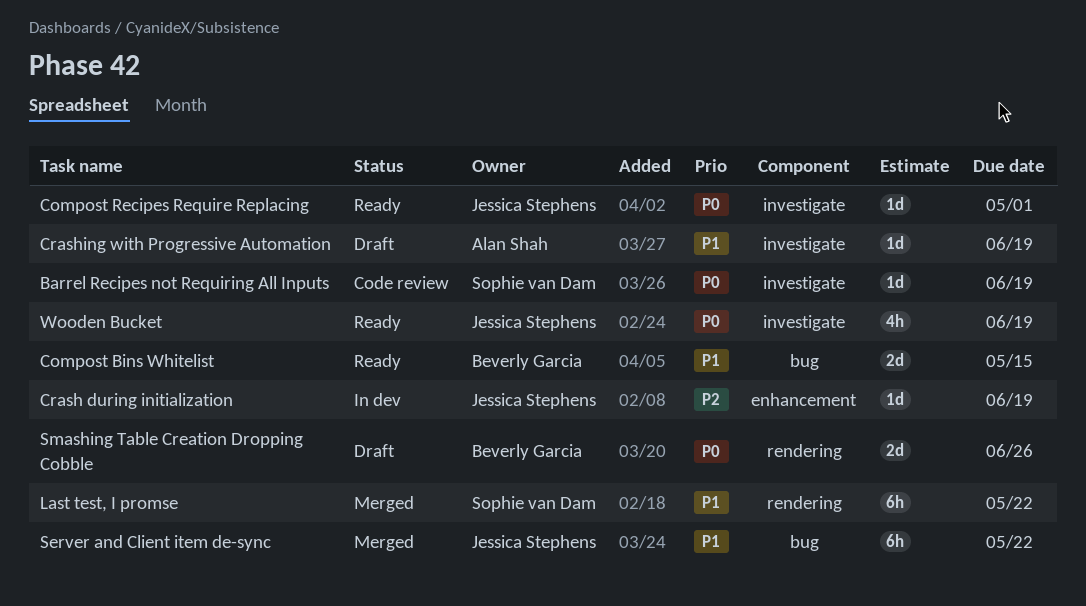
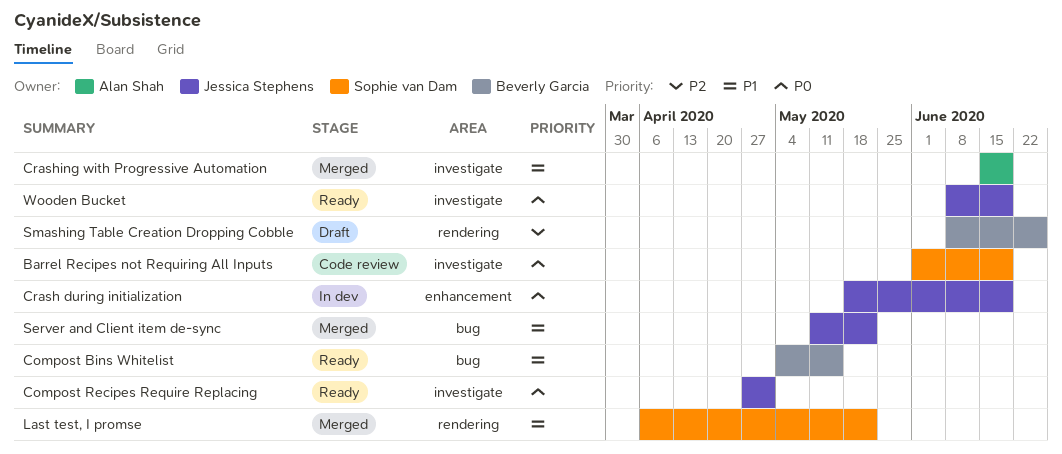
Crash during initialization, priority: P2 -> P0
Crashing with Progressive Automation, status: Draft -> Merged
Smashing Table Creation Dropping Cobble, priority: P0 -> P2

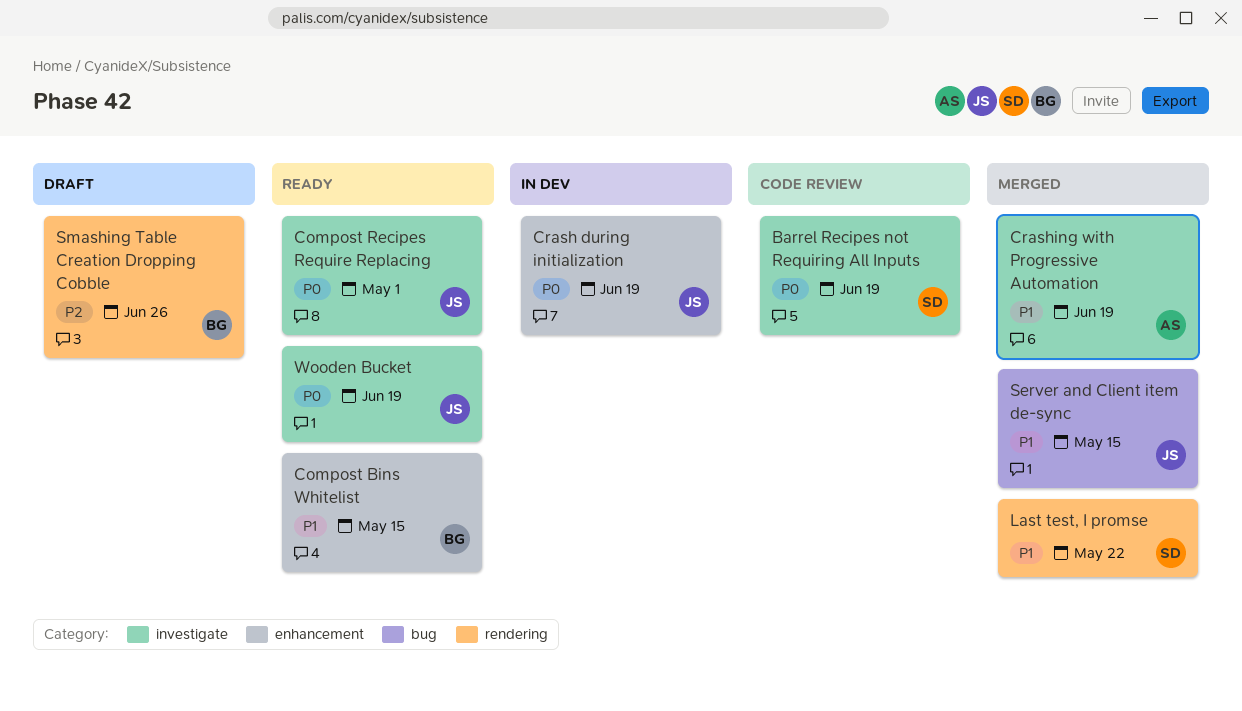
Compost Bins Whitelist, label: bug -> enhancement
Server and Client item de-sync, due: May 22 -> May 15

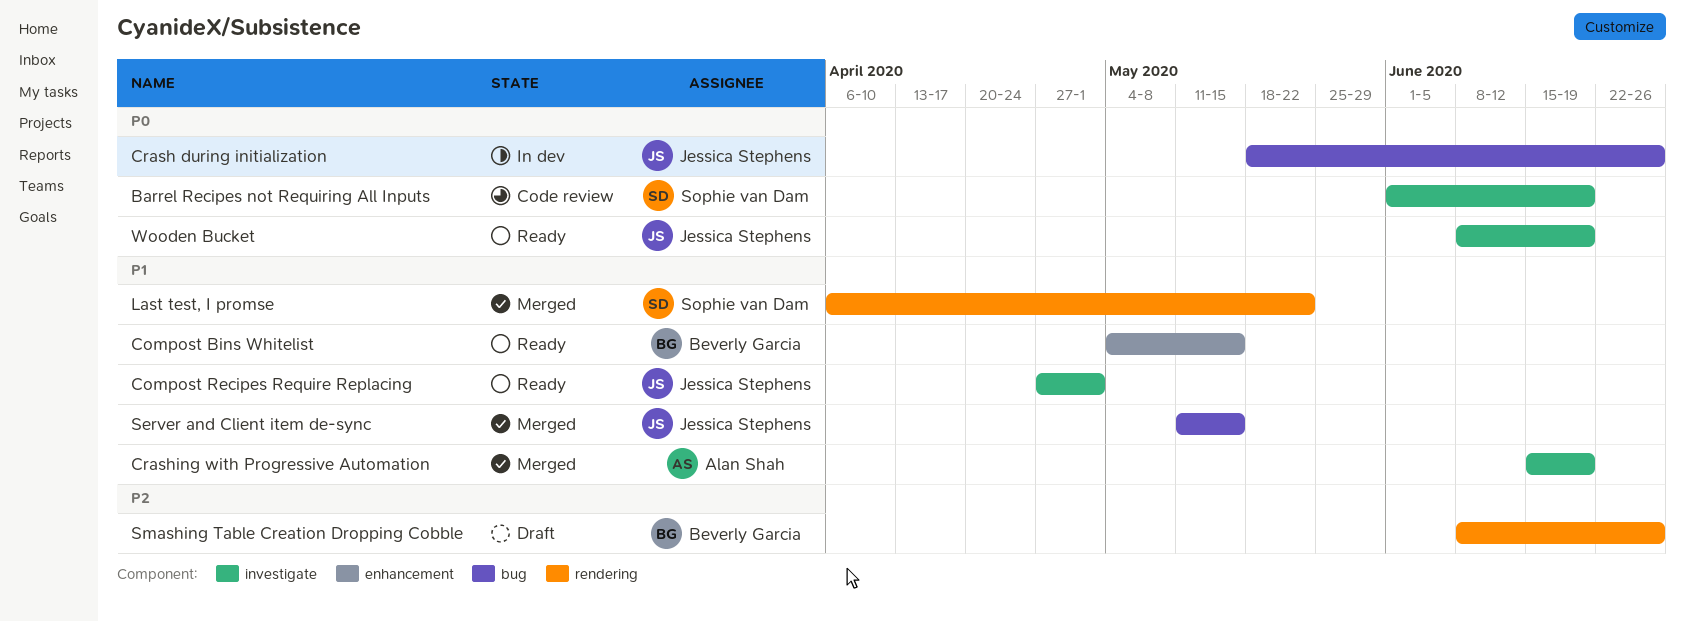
Compost Recipes Require Replacing, priority: P0 -> P1
Crash during initialization, label: enhancement -> bug
Crash during initialization, due: Jun 19 -> Jun 26

